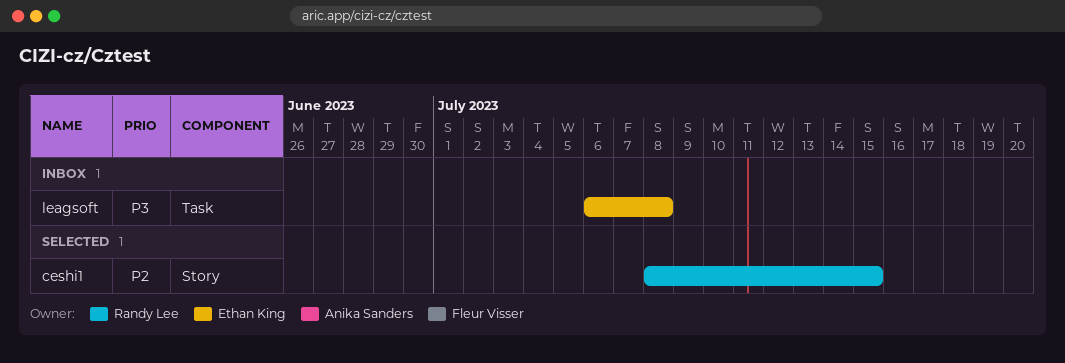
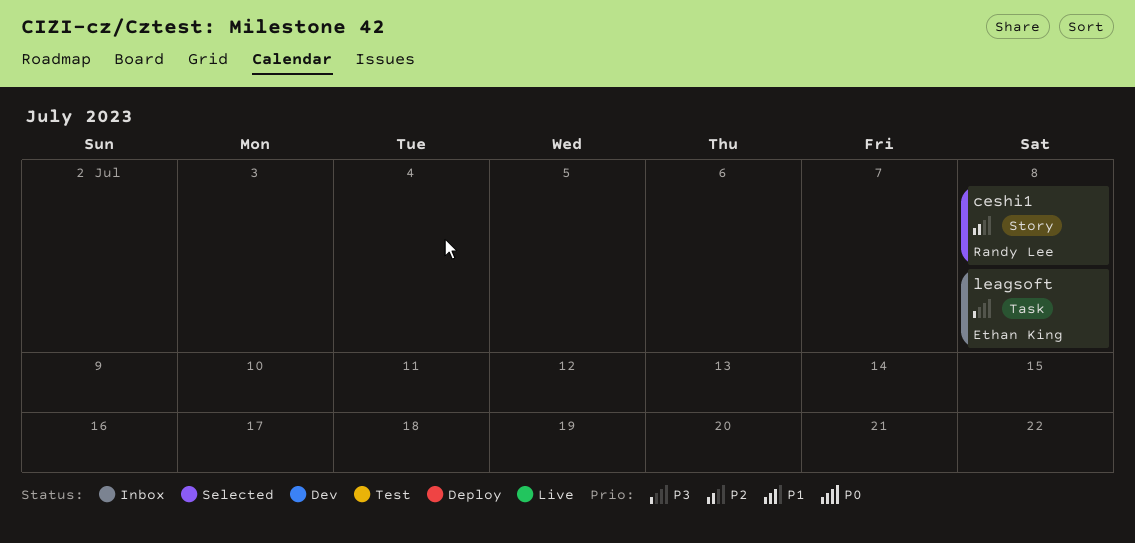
ceshi1, due: Jul 15 -> Jul 8

